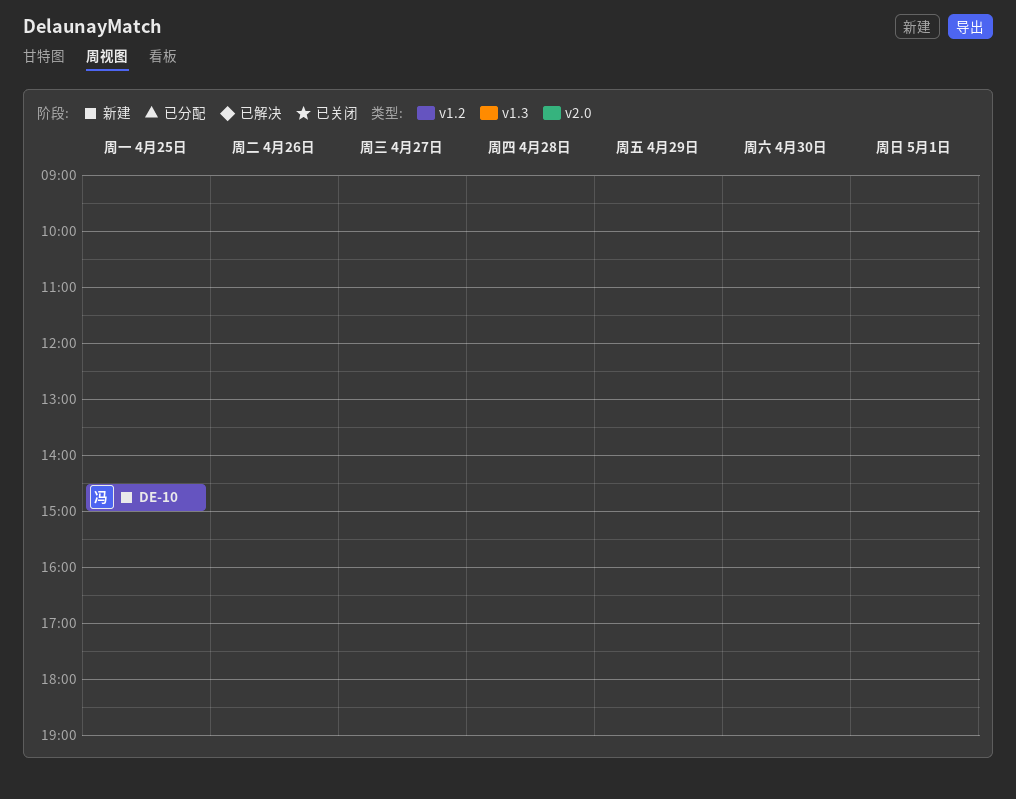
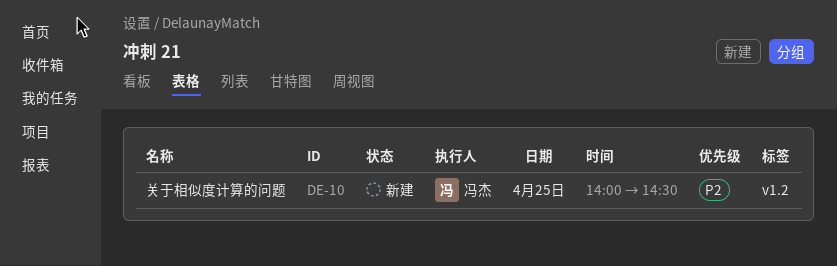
DE-10, begins: 14:30 -> 14:00
DE-10, ends: 15:00 -> 14:30

